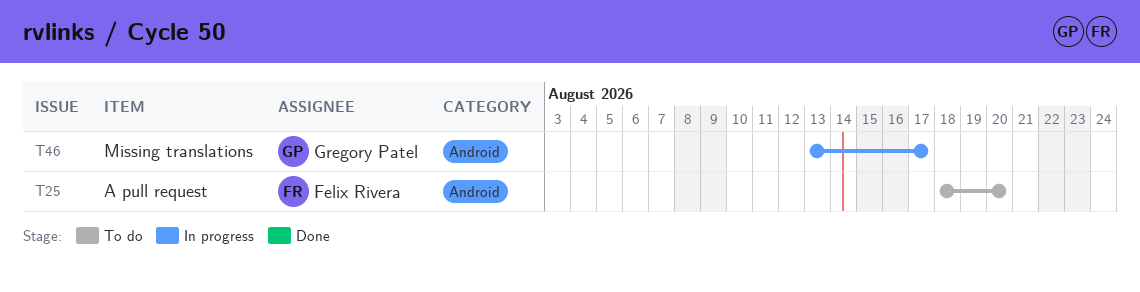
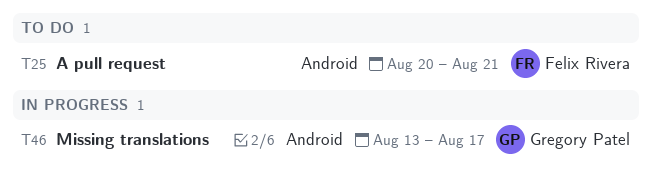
T25, start: Aug 18 -> Aug 20
T25, due: Aug 20 -> Aug 21

